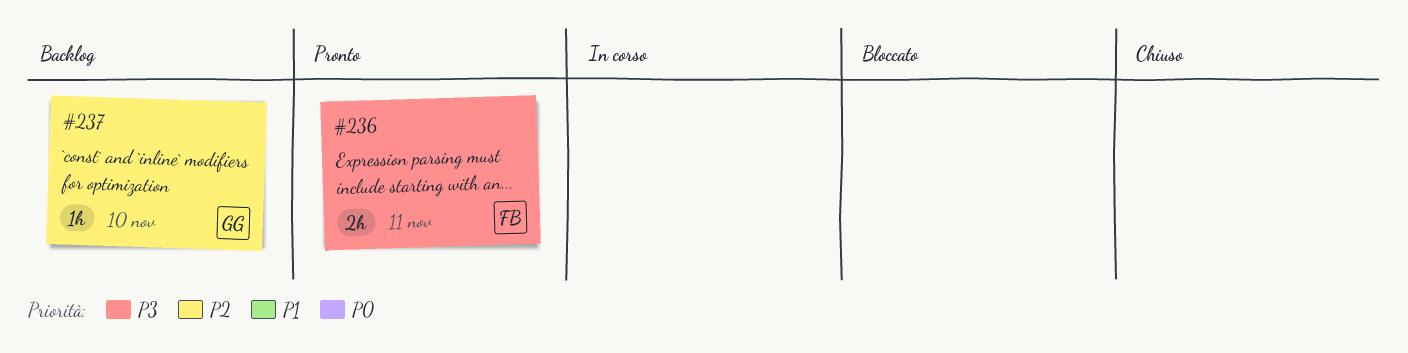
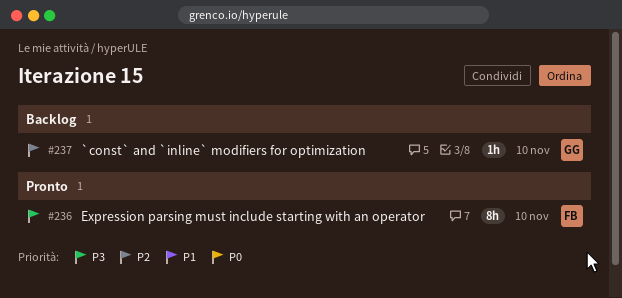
#236, estimate: 2h -> 8h
#236, due: Nov 11 -> Nov 10

